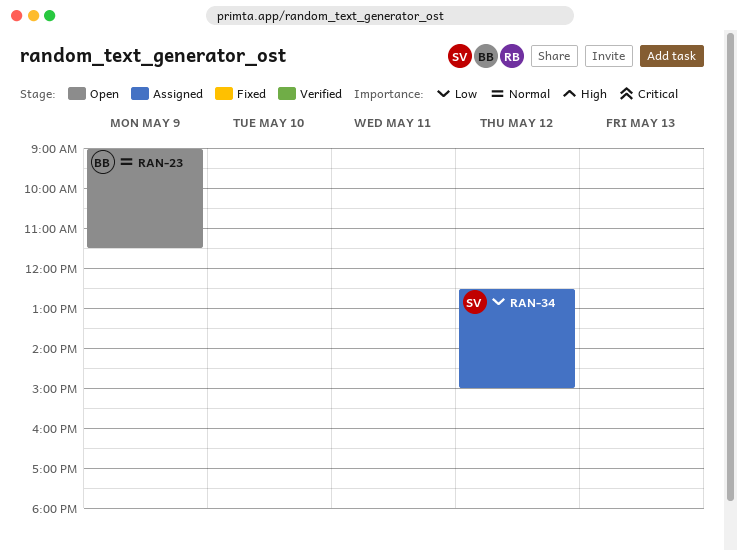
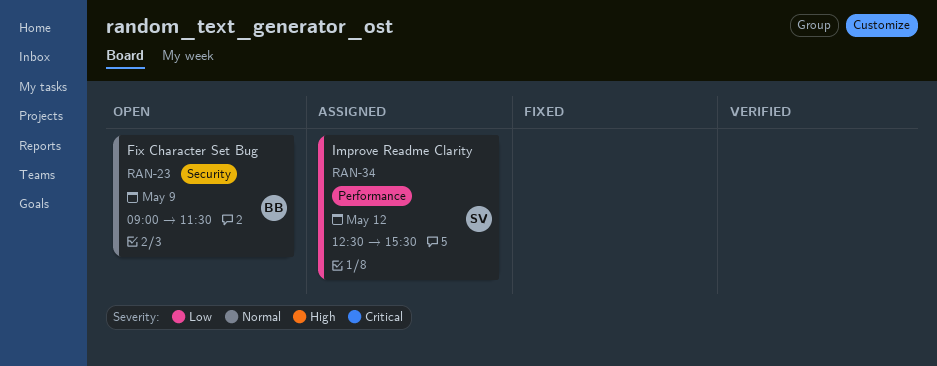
RAN-34, ends: 15:00 -> 15:30

